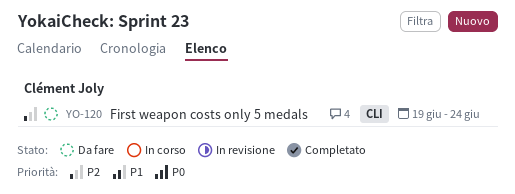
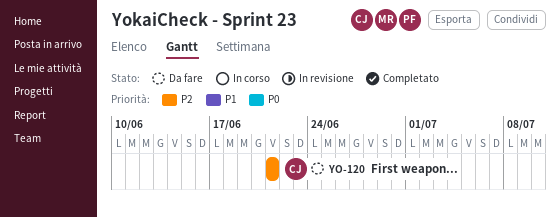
YO-120, start: Jun 19 -> Jun 21
YO-120, due: Jun 24 -> Jun 21

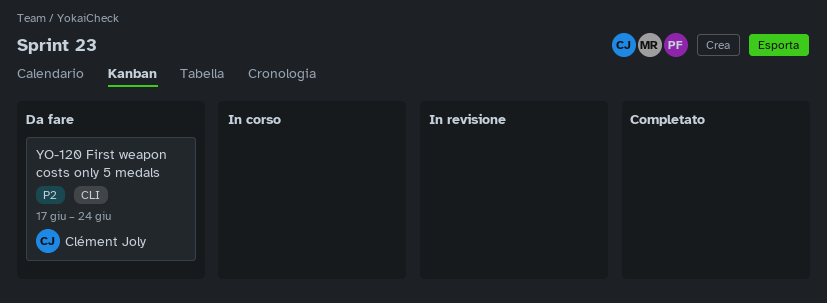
YO-120, start: Jun 21 -> Jun 17
YO-120, due: Jun 21 -> Jun 24

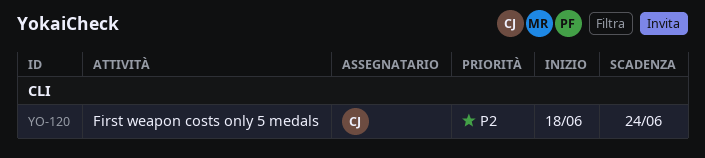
YO-120, start: Jun 17 -> Jun 18

